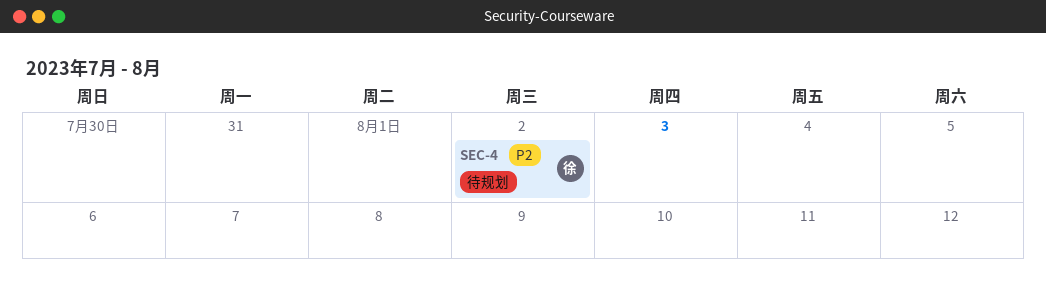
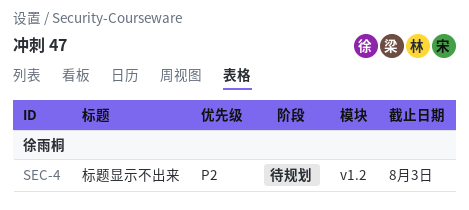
SEC-4, due: Aug 2 -> Aug 3

